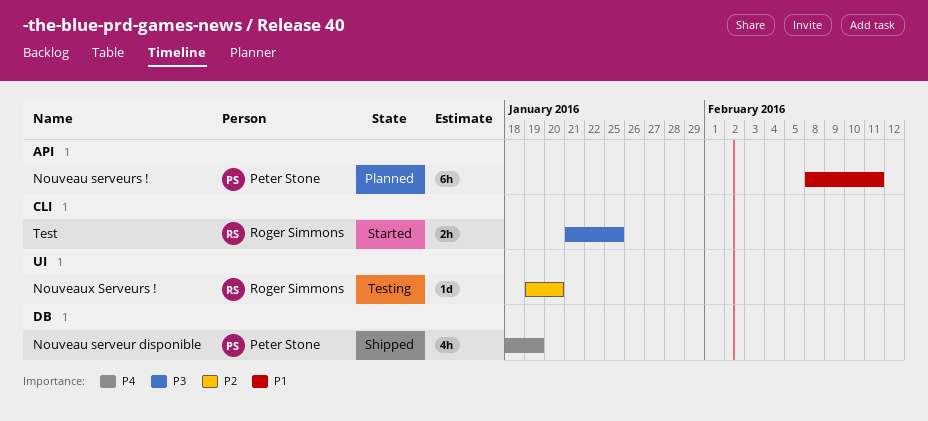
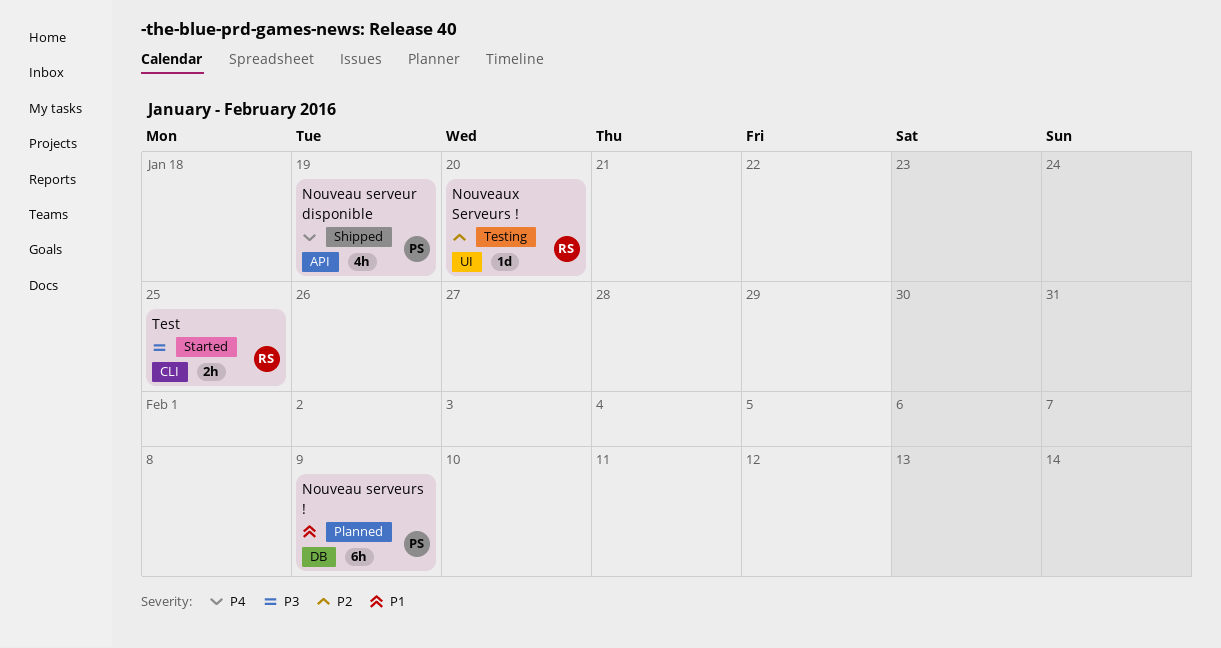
Nouveau serveur disponible, label: DB -> API
Nouveau serveurs !, label: API -> DB
Nouveau serveurs !, due: Feb 11 -> Feb 9

